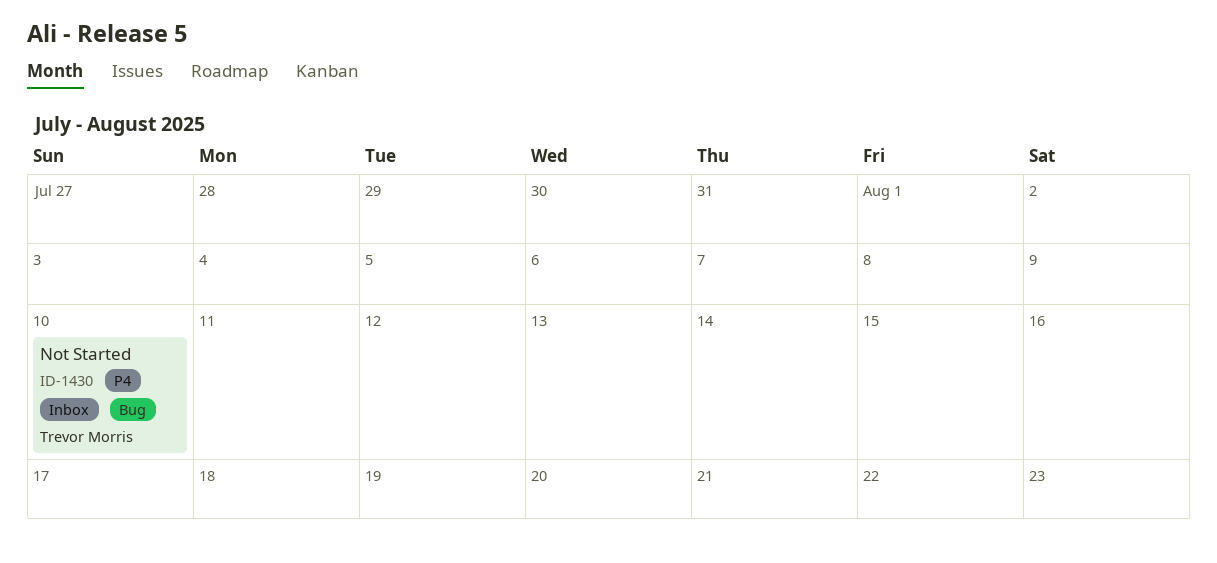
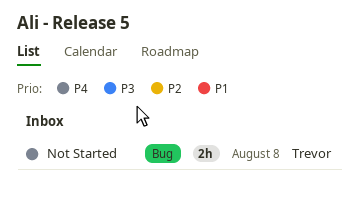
Not Started, due: Aug 10 -> Aug 8

